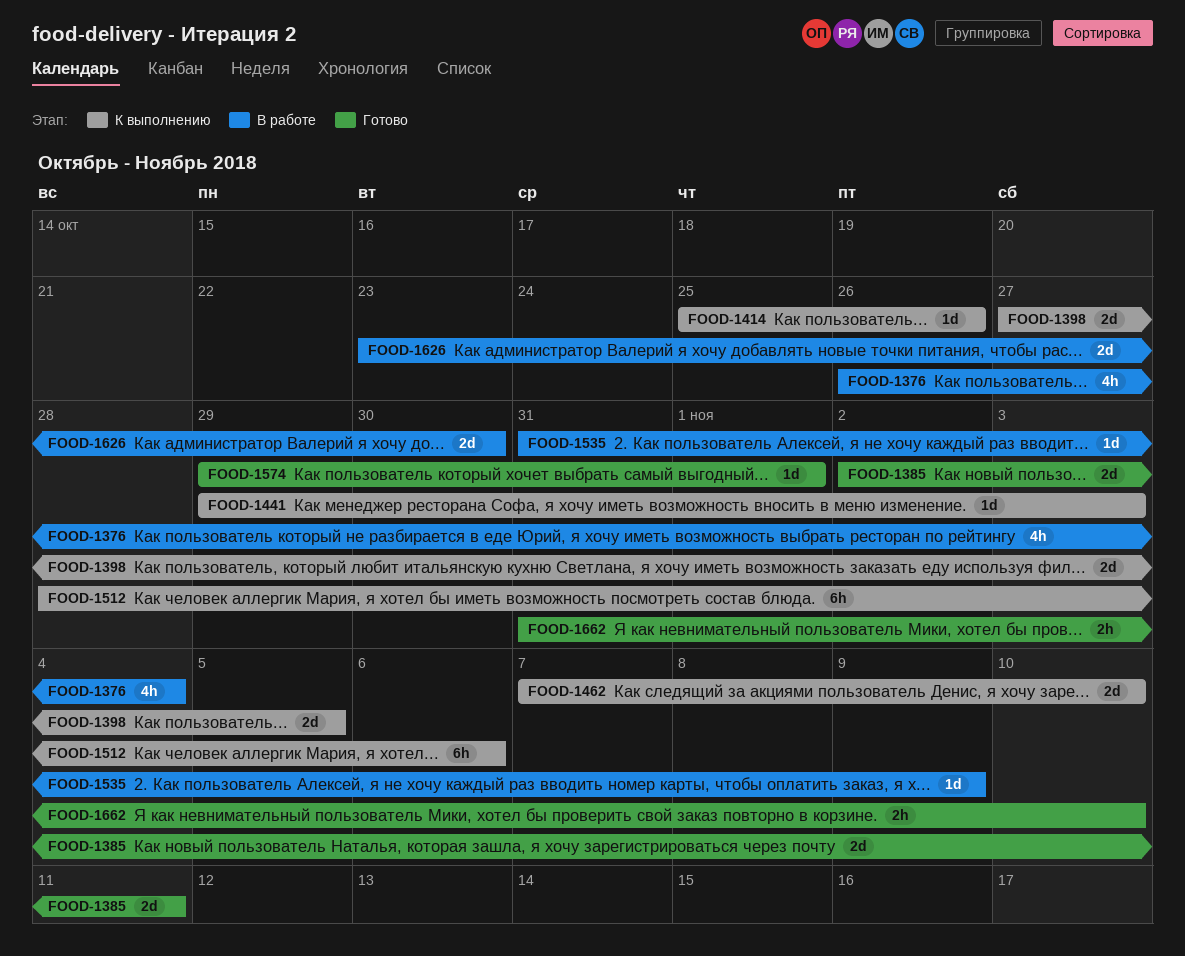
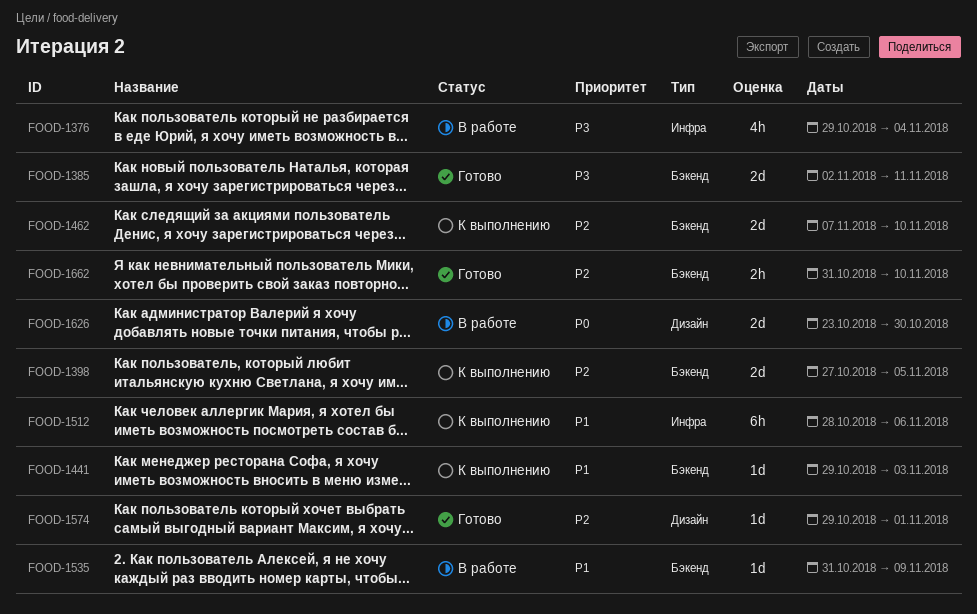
FOOD-1376, start: Oct 26 -> Oct 29
FOOD-1414: present -> none

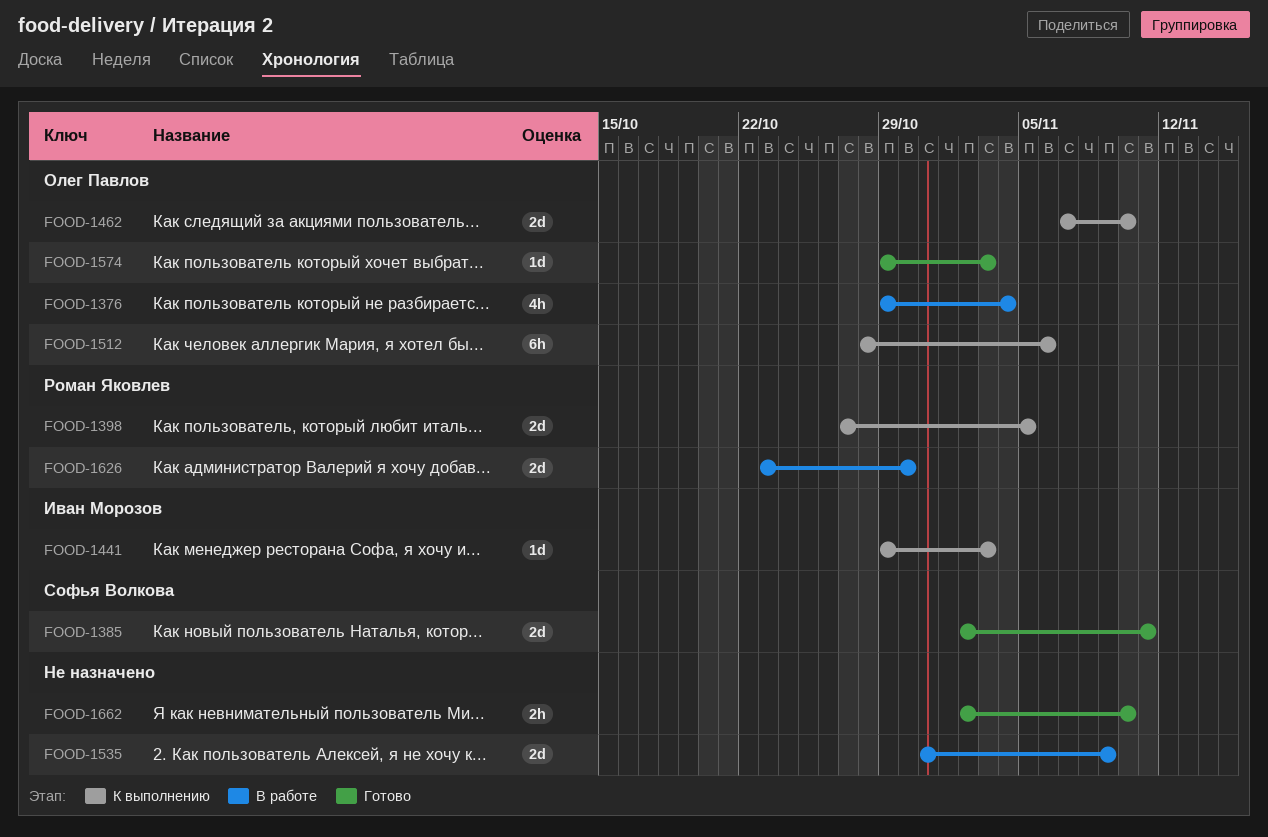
FOOD-1535, estimate: 1d -> 2d
FOOD-1574, due: Nov 1 -> Nov 3
FOOD-1662, start: Oct 31 -> Nov 2

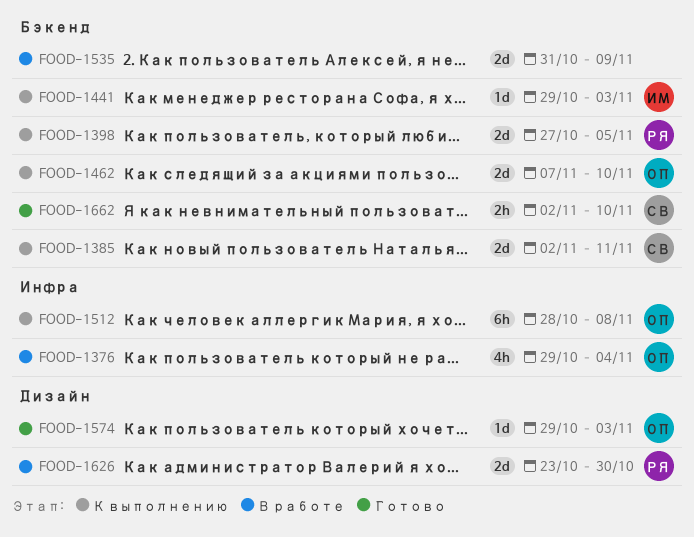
FOOD-1385, status: Готово -> К выполнению
FOOD-1512, due: Nov 6 -> Nov 8
FOOD-1662, owner: none -> Софья Волкова

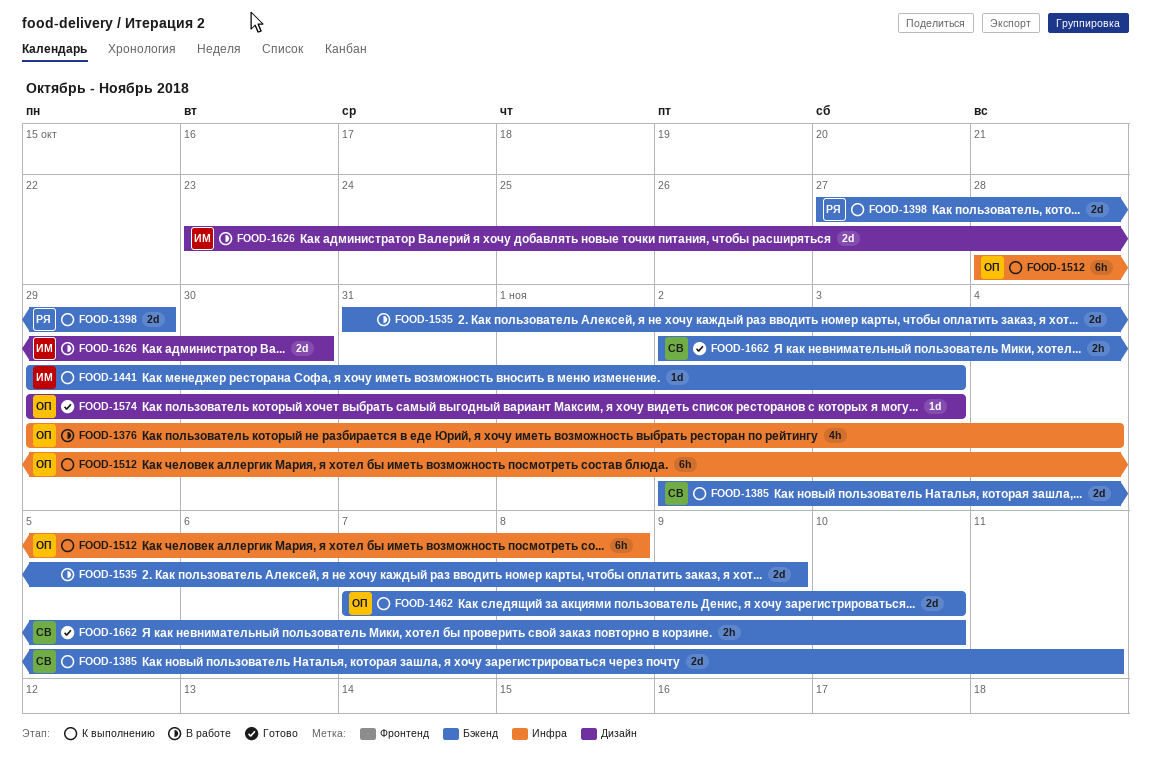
FOOD-1398, due: Nov 5 -> Oct 29
FOOD-1626, owner: РЯ -> ИМ

